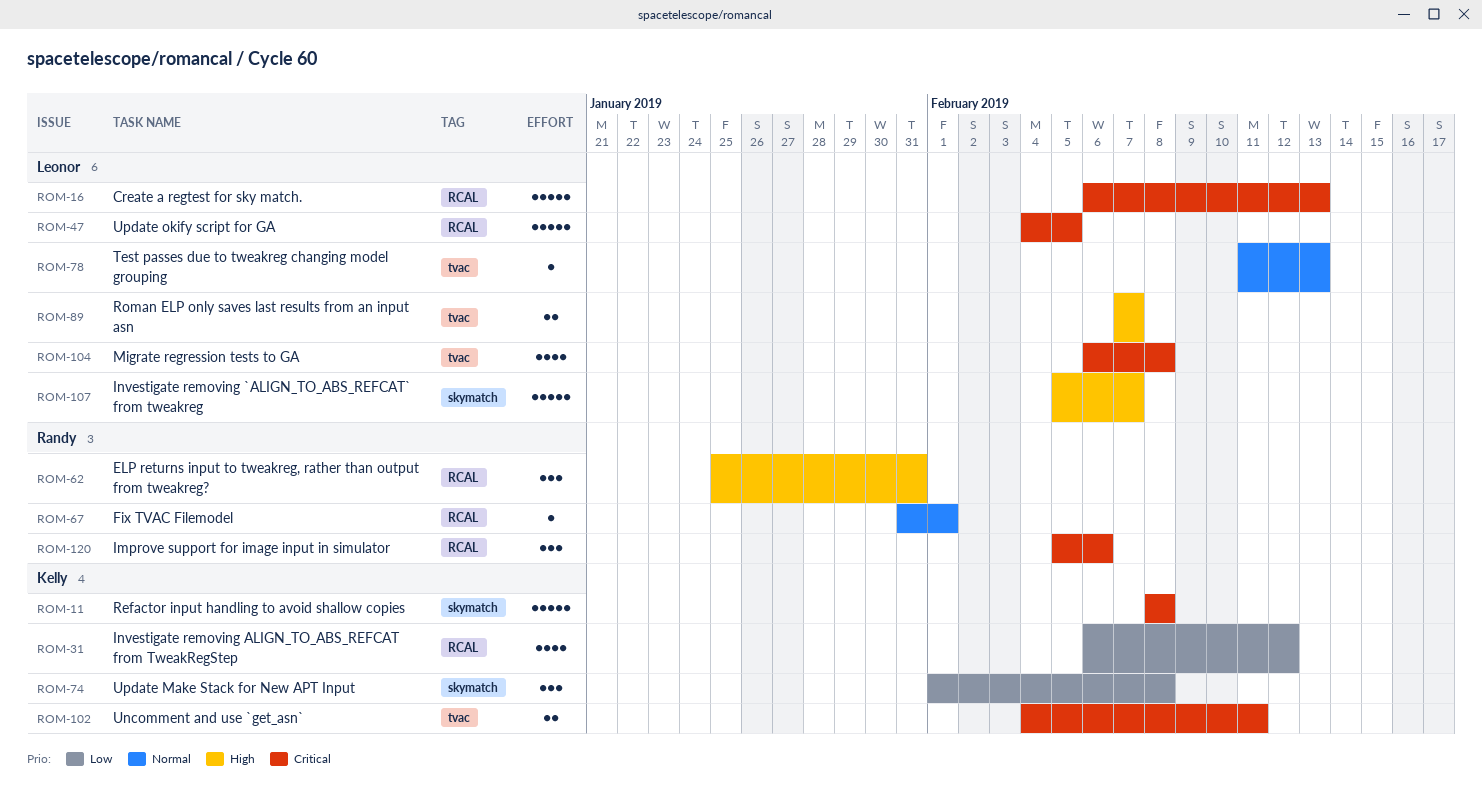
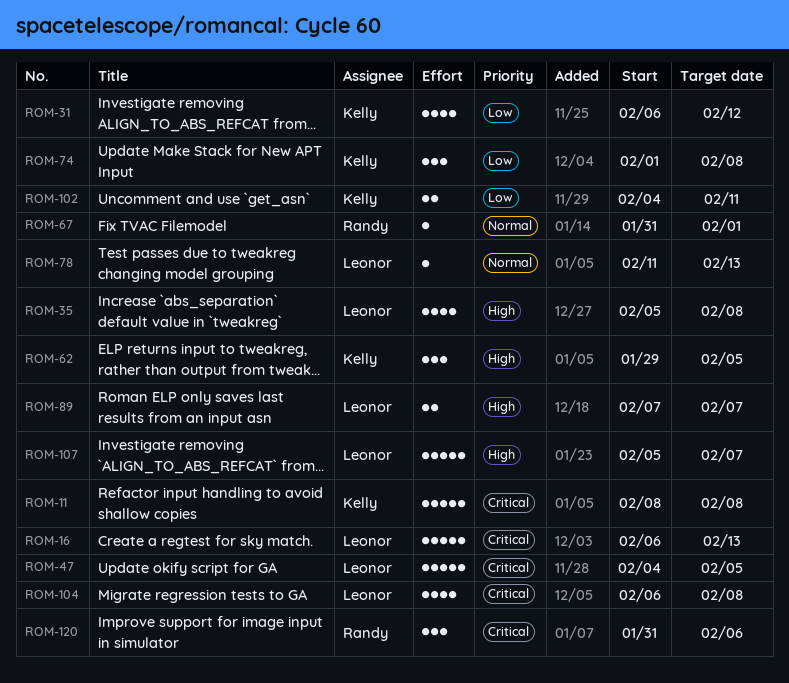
ROM-35: none -> present
ROM-62, owner: Randy -> Kelly
ROM-62, start: Jan 25 -> Jan 29
ROM-62, due: Jan 31 -> Feb 5
ROM-102, priority: Critical -> Low
ROM-120, start: Feb 5 -> Jan 31

